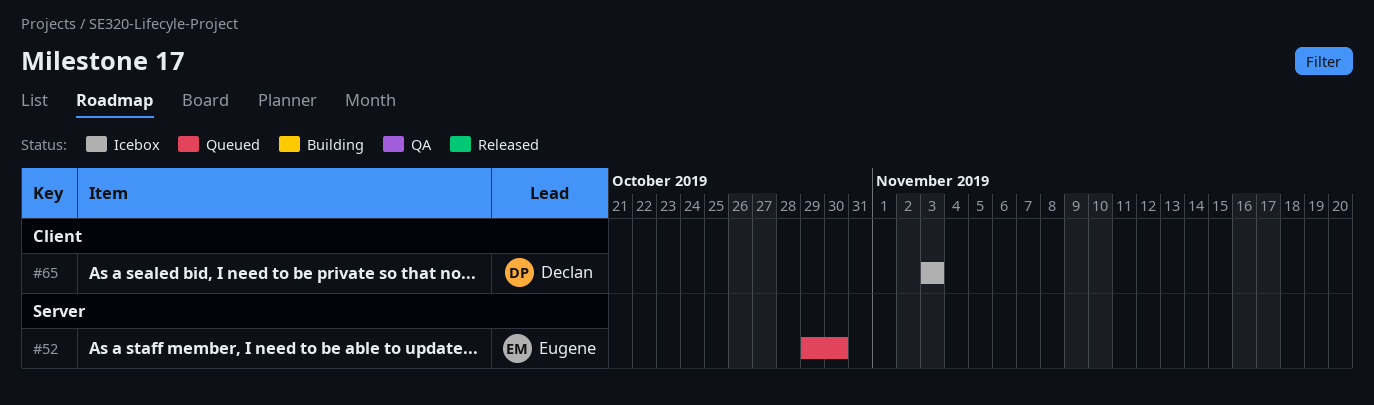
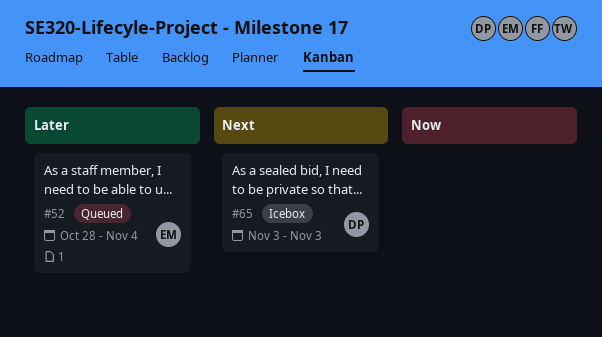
#52, start: Oct 29 -> Oct 28
#52, due: Oct 30 -> Nov 4

